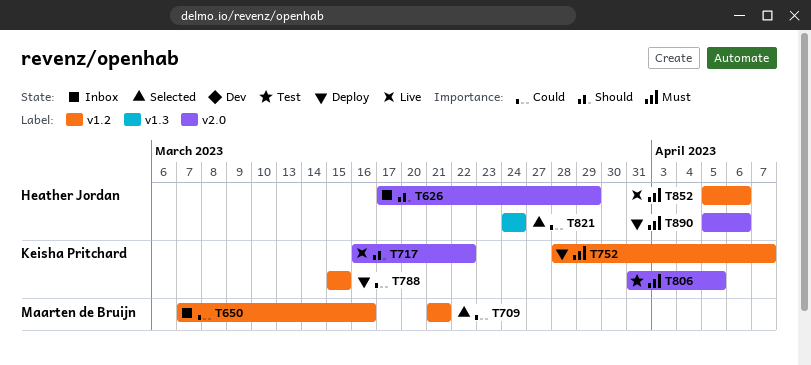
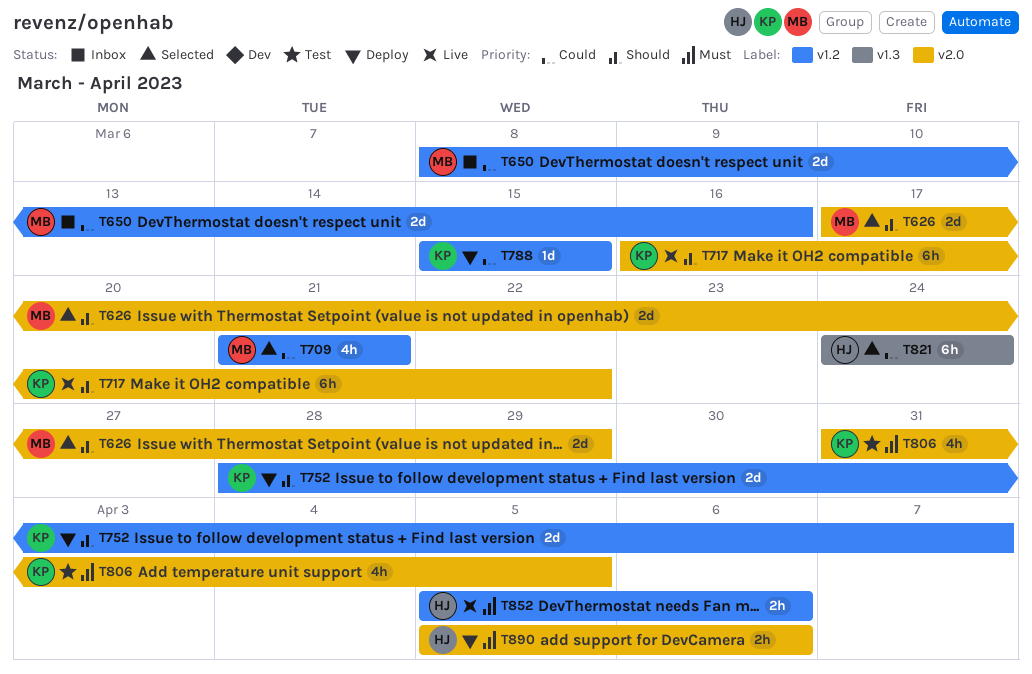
T626, status: Inbox -> Selected
T626, owner: Heather Jordan -> Maarten de Bruijn
T650, start: Mar 7 -> Mar 8
T752, priority: Must -> Should

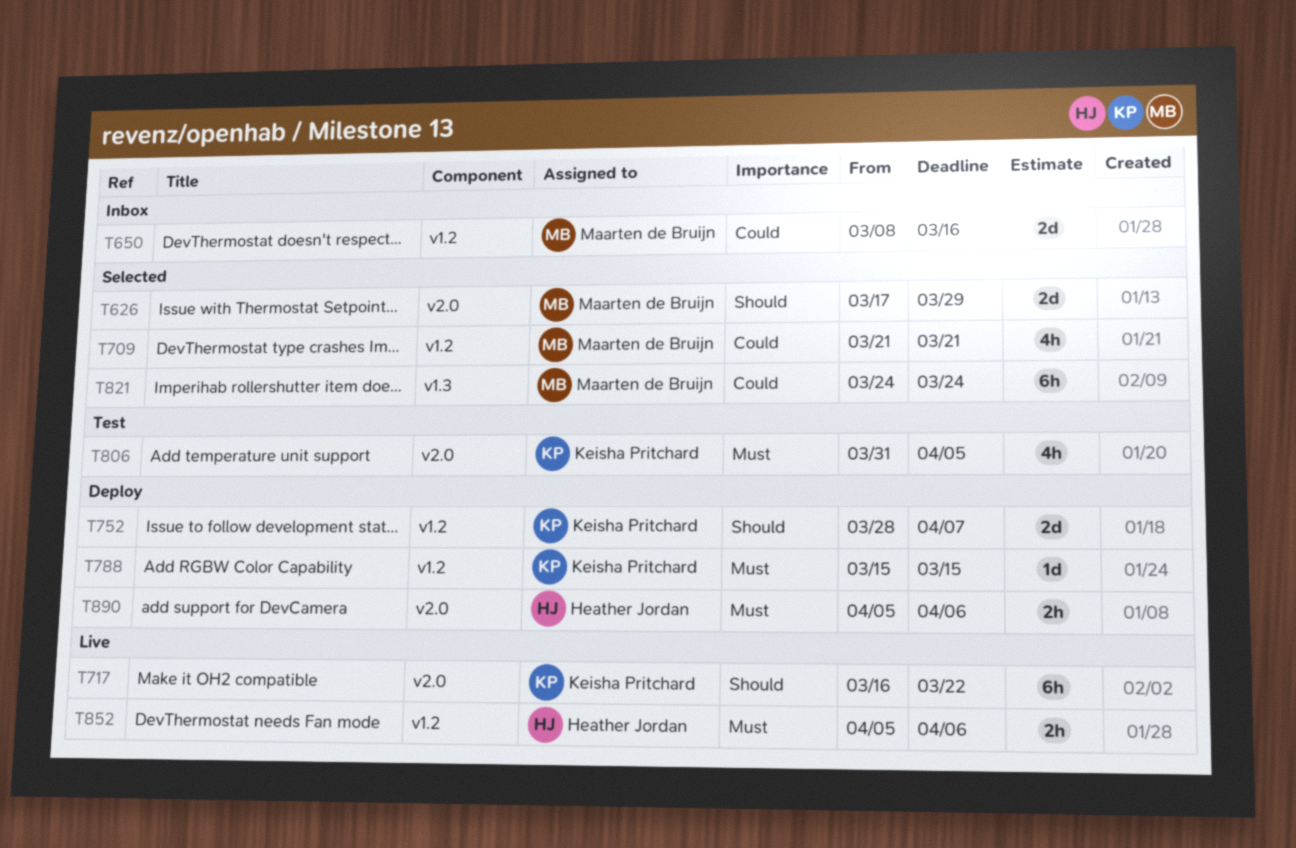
T788, priority: Could -> Must
T821, owner: Heather Jordan -> Maarten de Bruijn

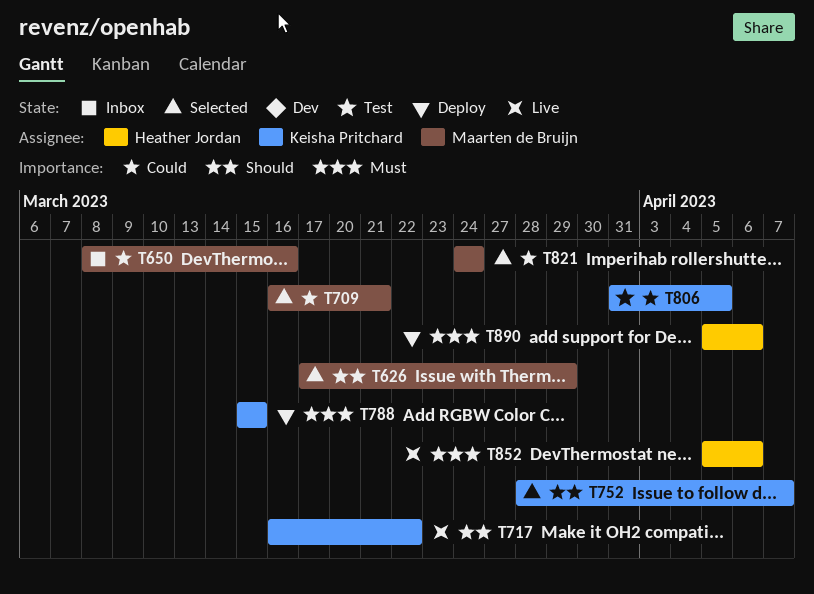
T709, start: Mar 21 -> Mar 16
T752, status: Deploy -> Selected
T806, priority: Must -> Could

